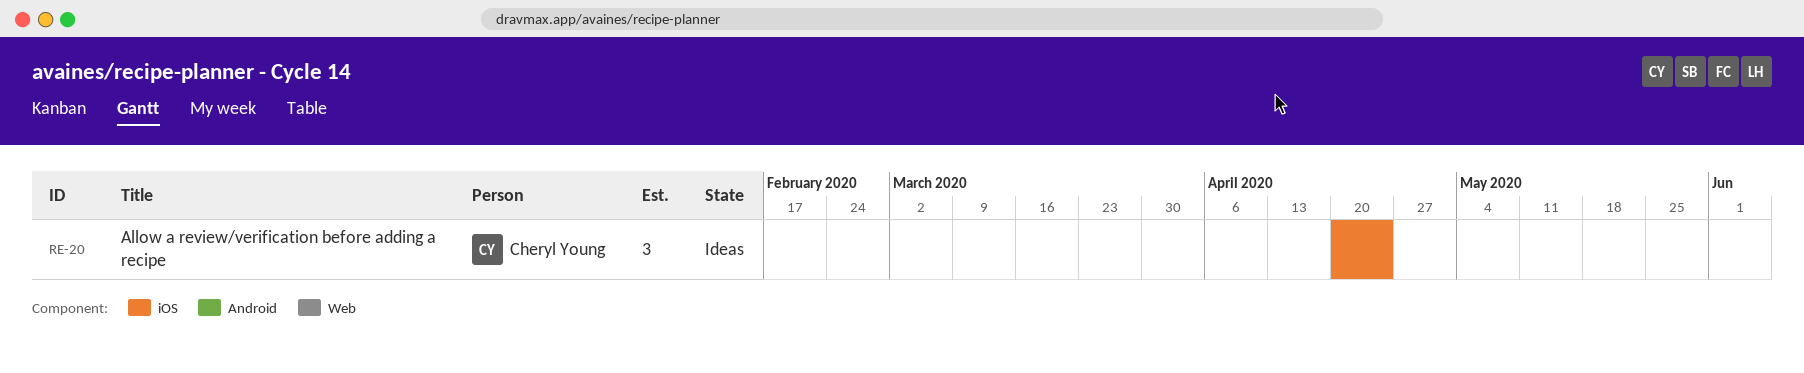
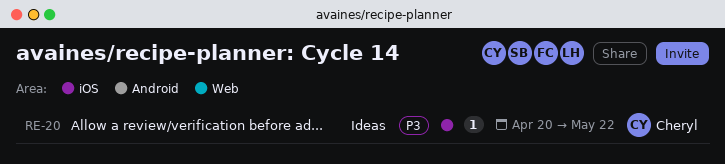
RE-20, estimate: 3 -> 1
RE-20, due: Apr 24 -> May 22

